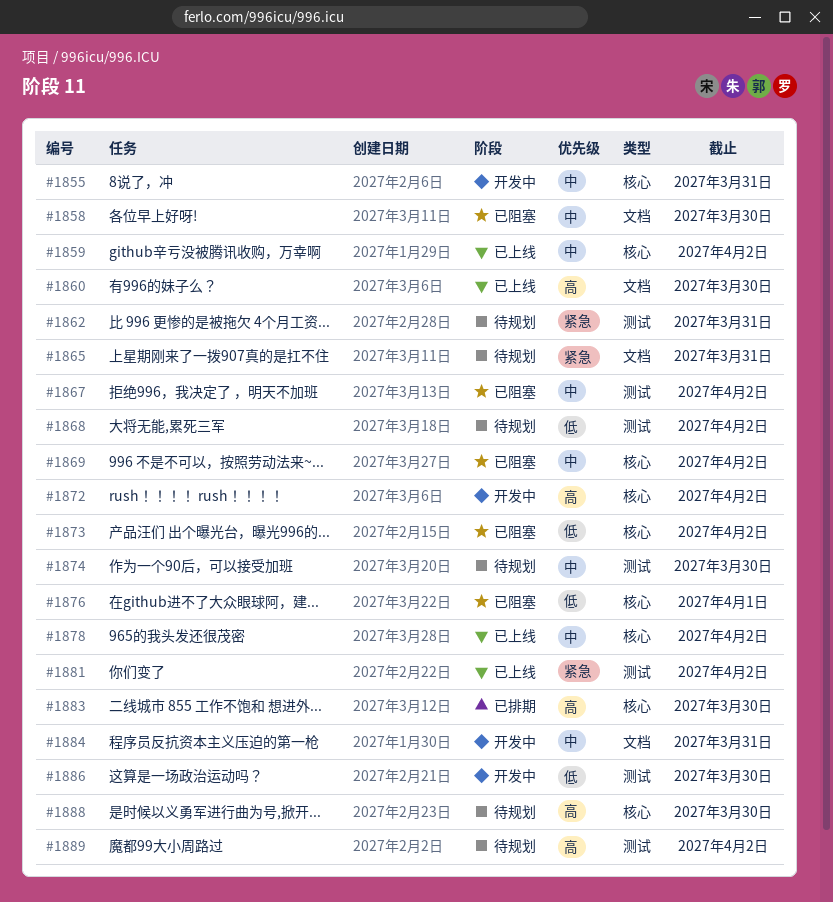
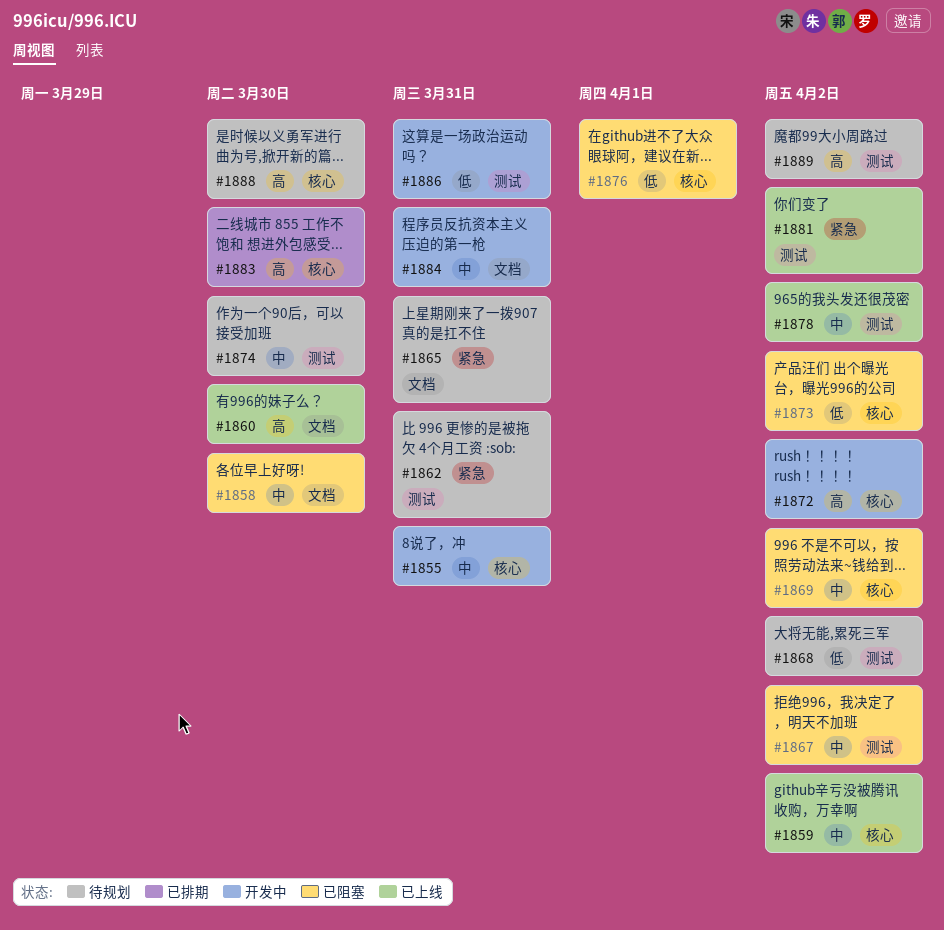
#1878, label: 核心 -> 测试
#1886, due: Mar 30 -> Mar 31

